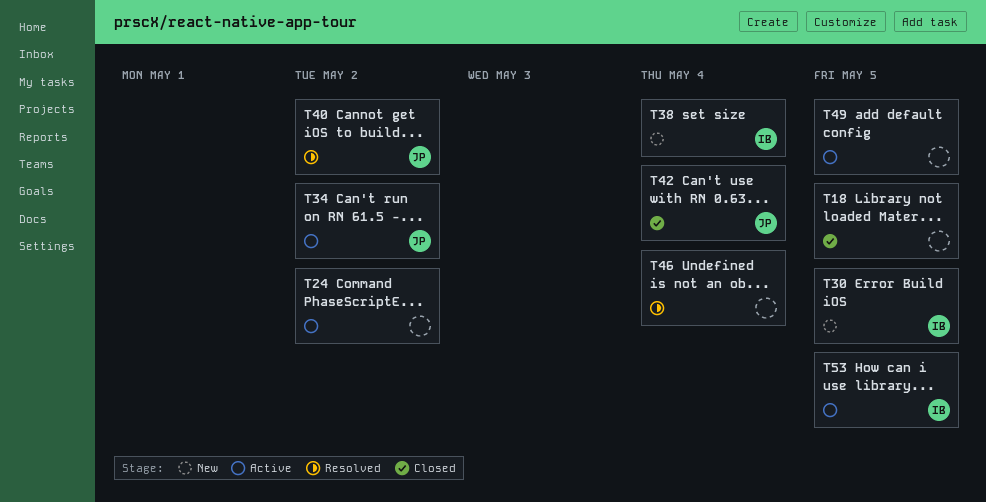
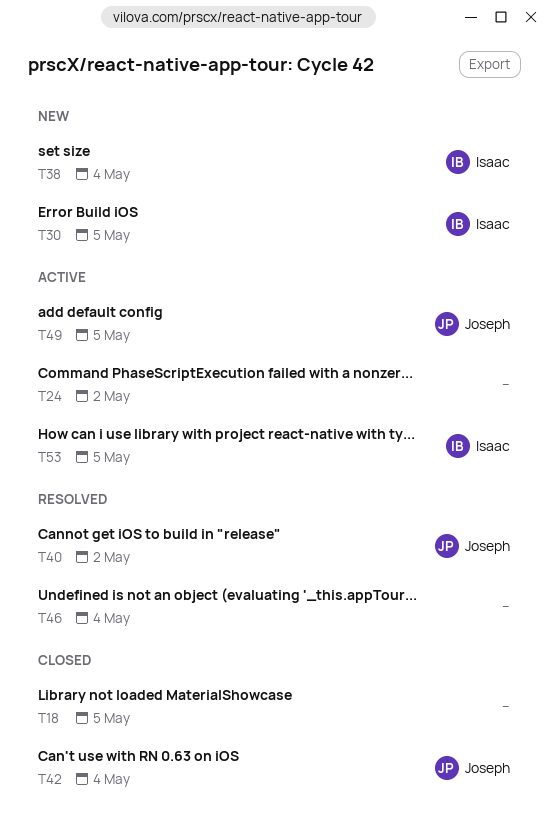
T34: present -> none
T49, owner: none -> Joseph

